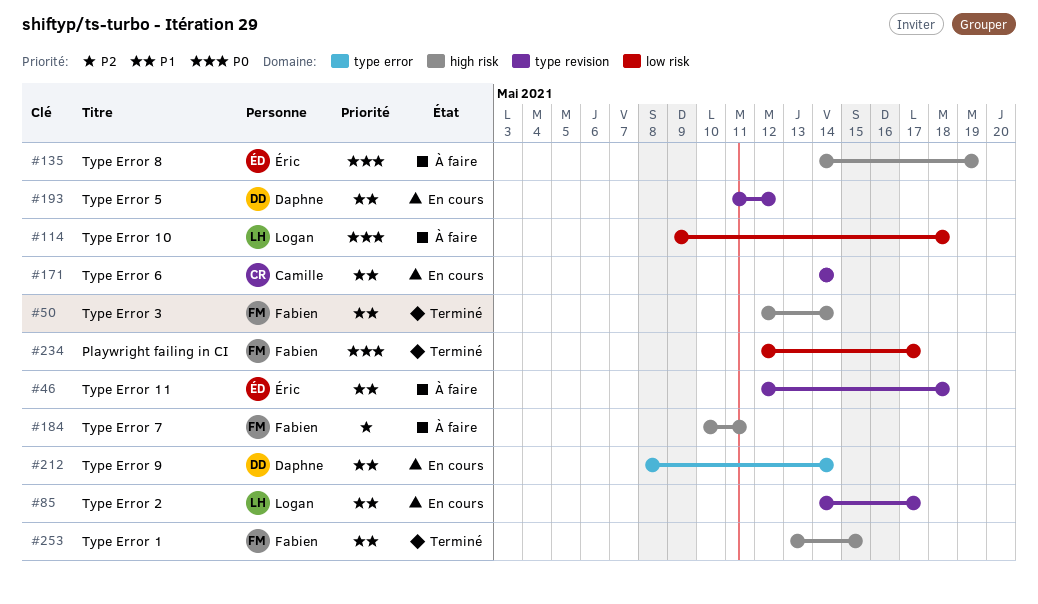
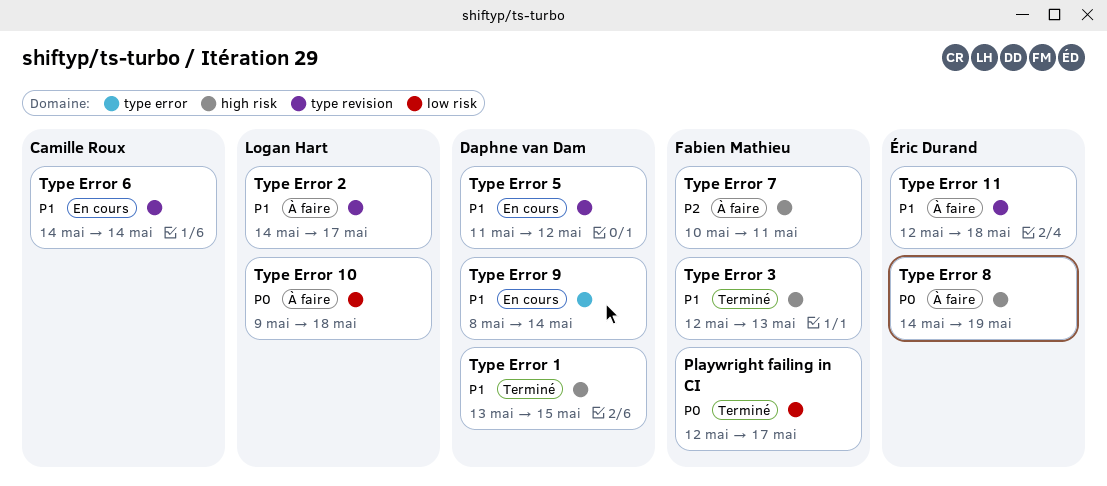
Type Error 1, owner: Fabien Mathieu -> Daphne van Dam
Type Error 2, status: En cours -> À faire
Type Error 3, due: May 14 -> May 13

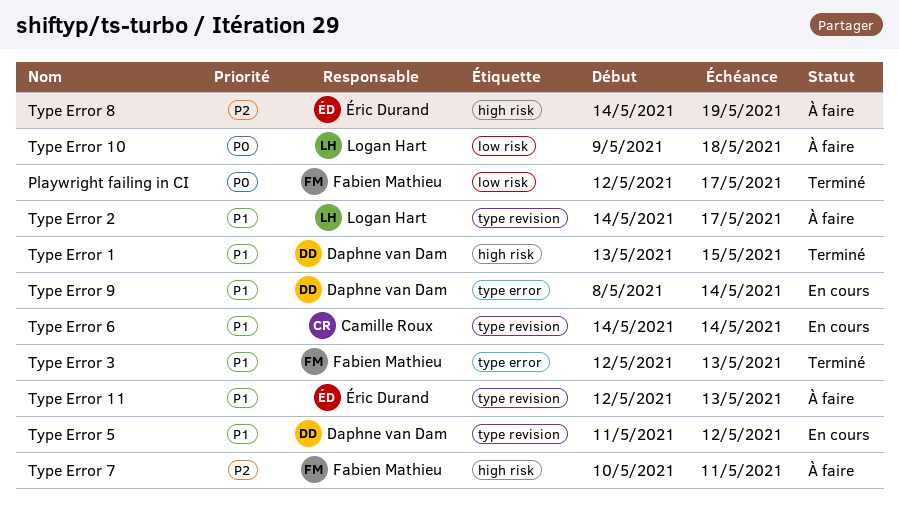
Type Error 11, due: May 18 -> May 13
Type Error 3, label: high risk -> type error
Type Error 8, priority: P0 -> P2

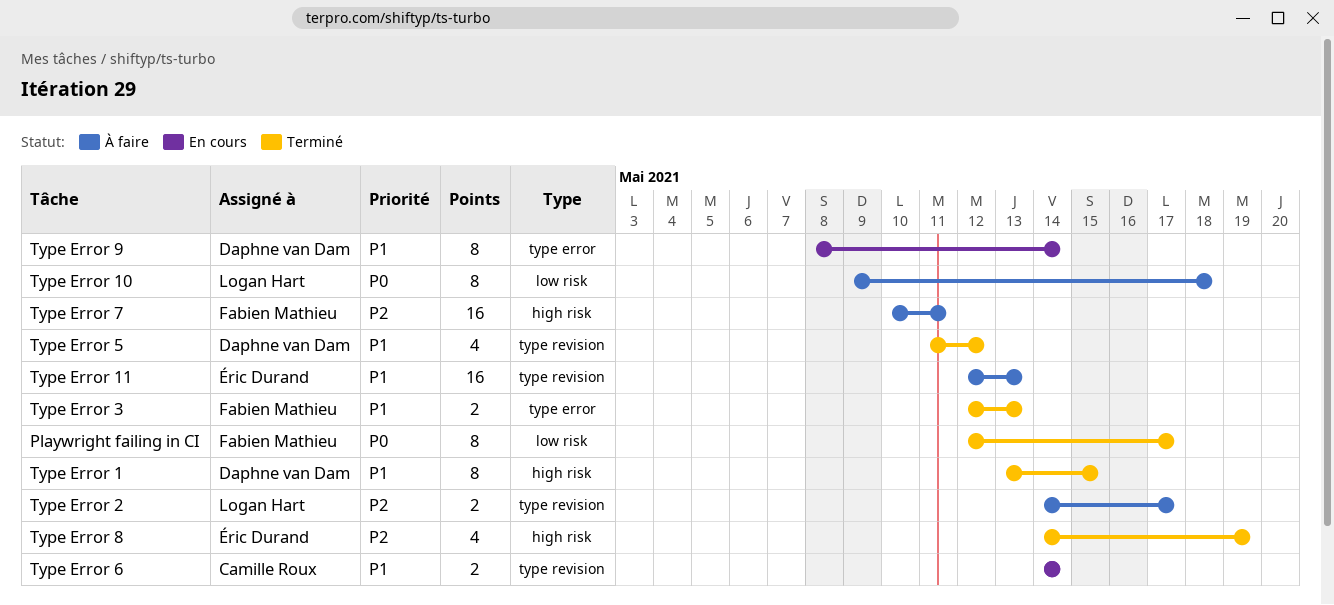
Type Error 2, priority: P1 -> P2
Type Error 5, status: En cours -> Terminé
Type Error 8, status: À faire -> Terminé

